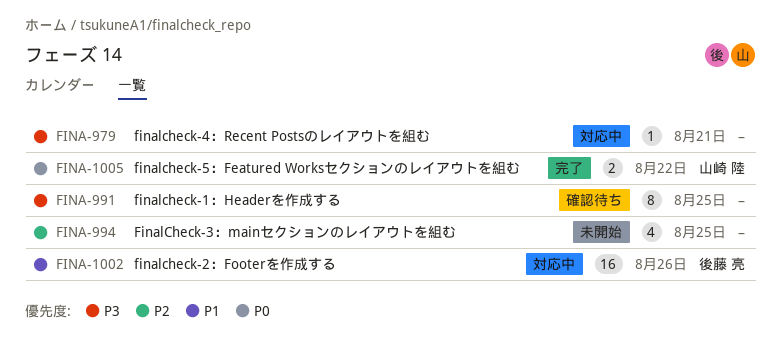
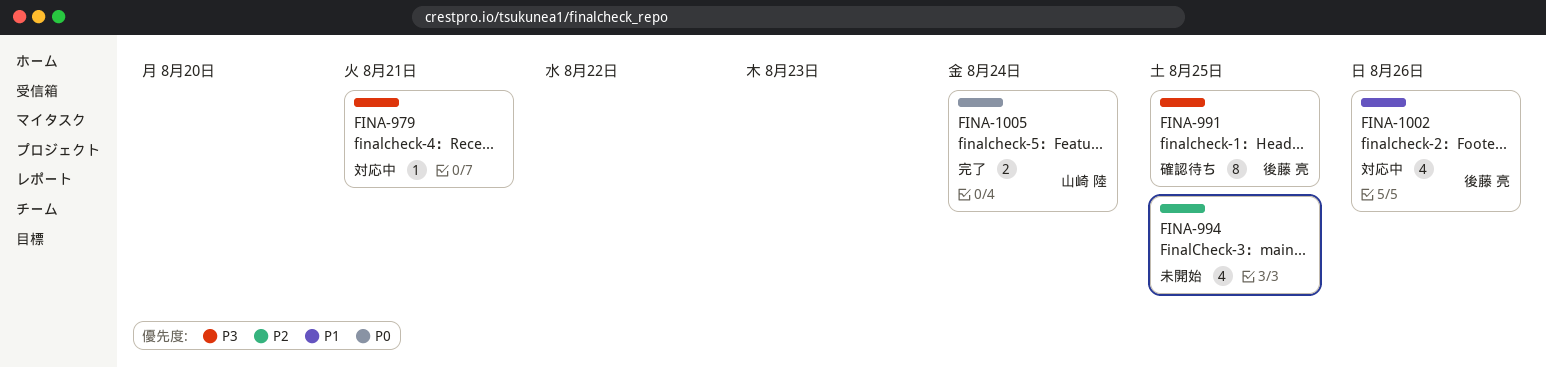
FINA-991, owner: none -> 後藤 亮
FINA-1002, estimate: 16 -> 4
FINA-1005, due: Aug 22 -> Aug 24

